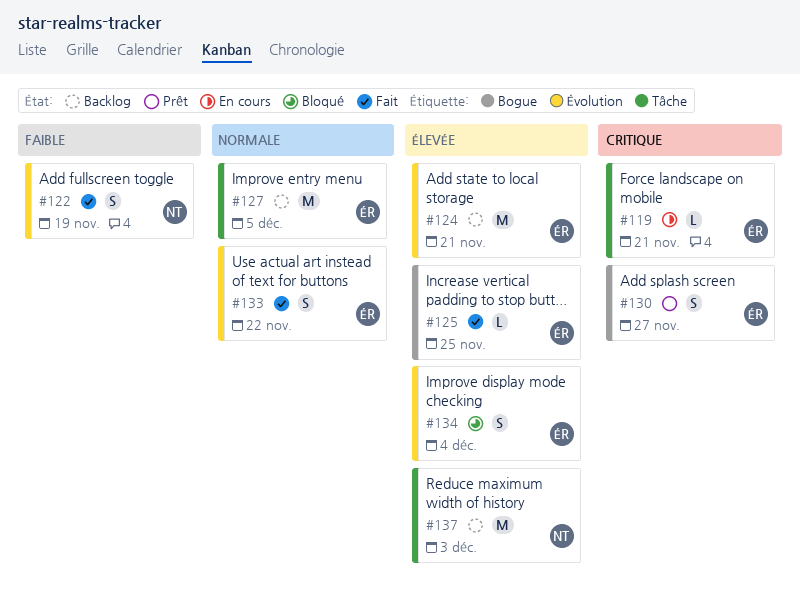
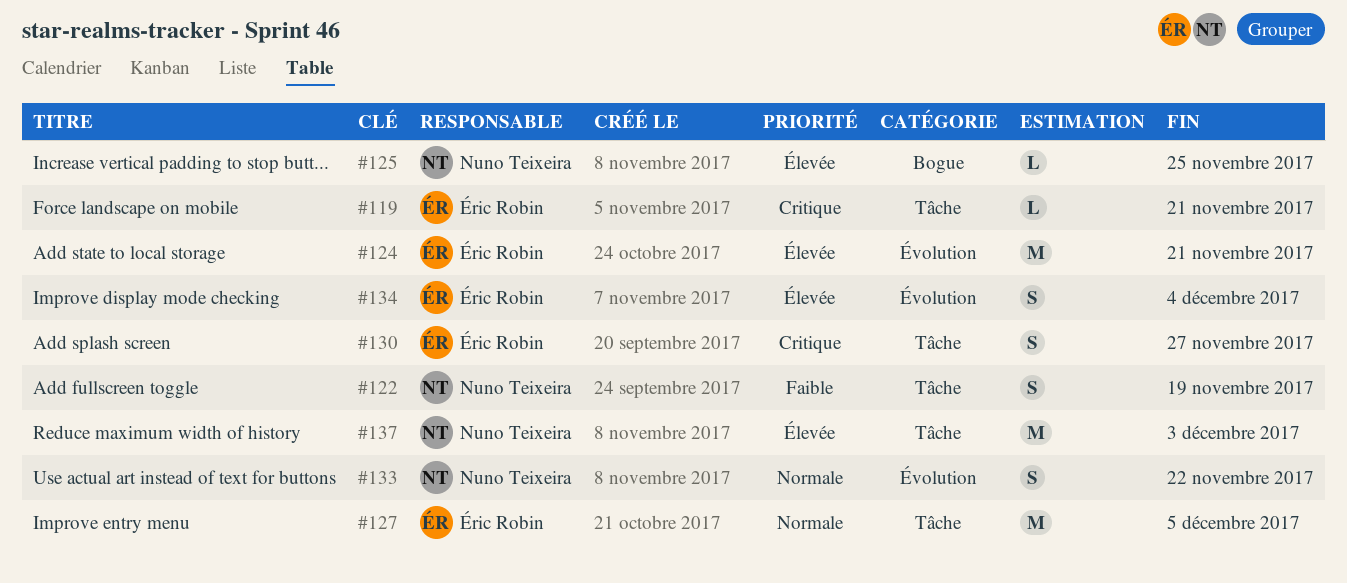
#122, label: Évolution -> Tâche
#125, owner: Éric Robin -> Nuno Teixeira
#130, label: Bogue -> Tâche
#133, owner: Éric Robin -> Nuno Teixeira

